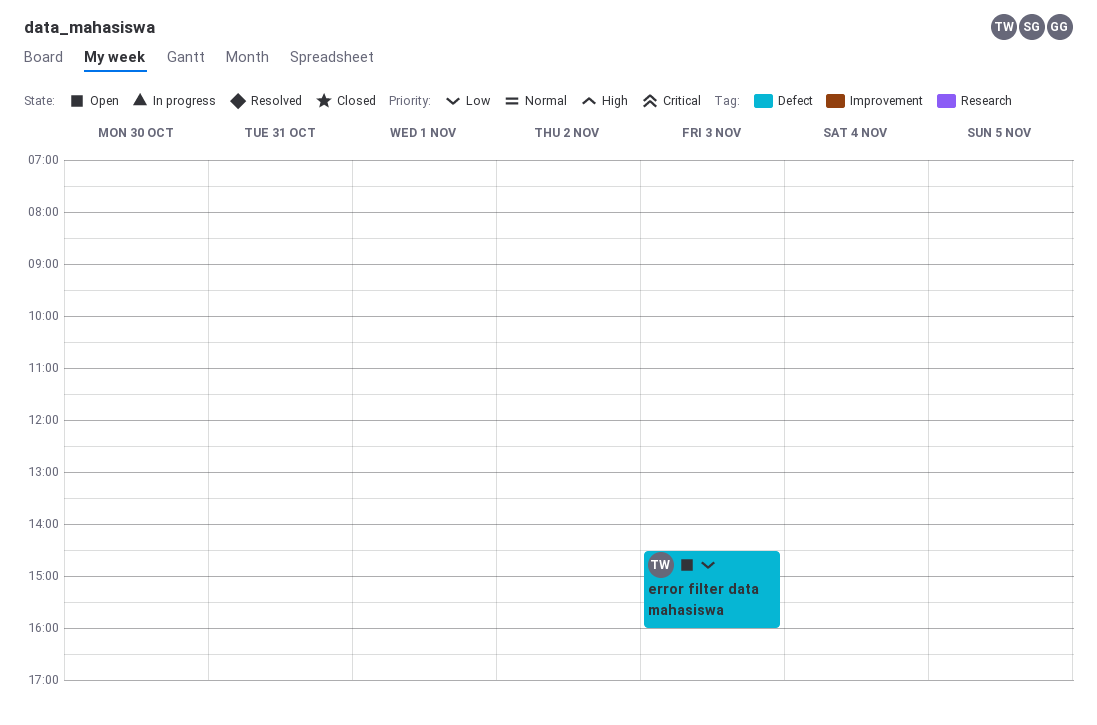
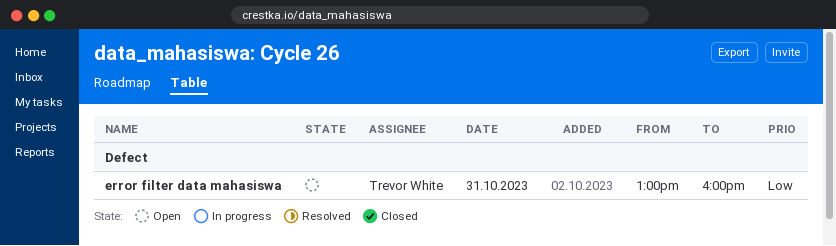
error filter data mahasiswa, day: Nov 3 -> Oct 31
error filter data mahasiswa, begins: 14:30 -> 13:00

